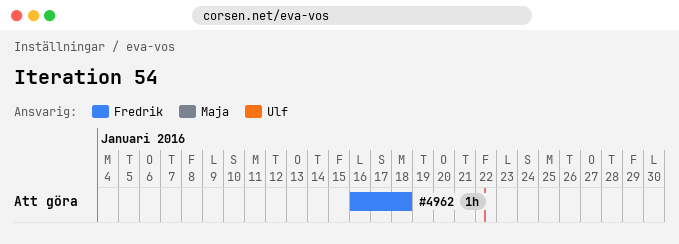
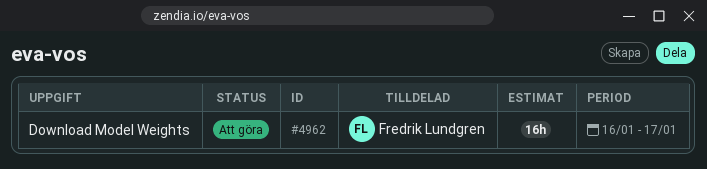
#4962, estimate: 1h -> 16h
#4962, due: Jan 18 -> Jan 17

